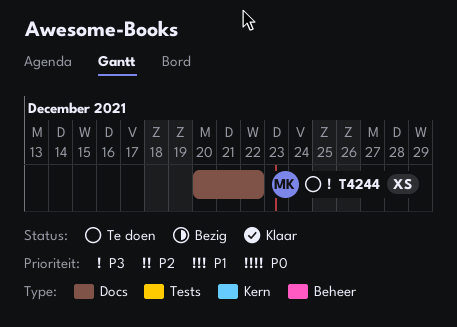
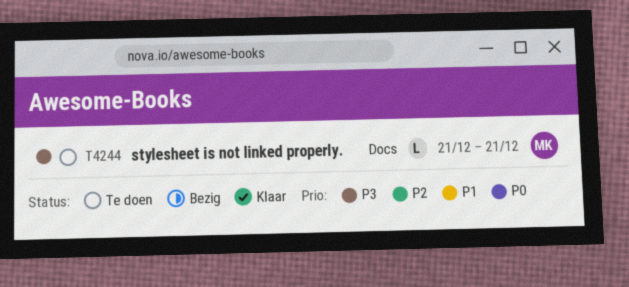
T4244, estimate: XS -> L
T4244, start: Dec 20 -> Dec 21
T4244, due: Dec 22 -> Dec 21

